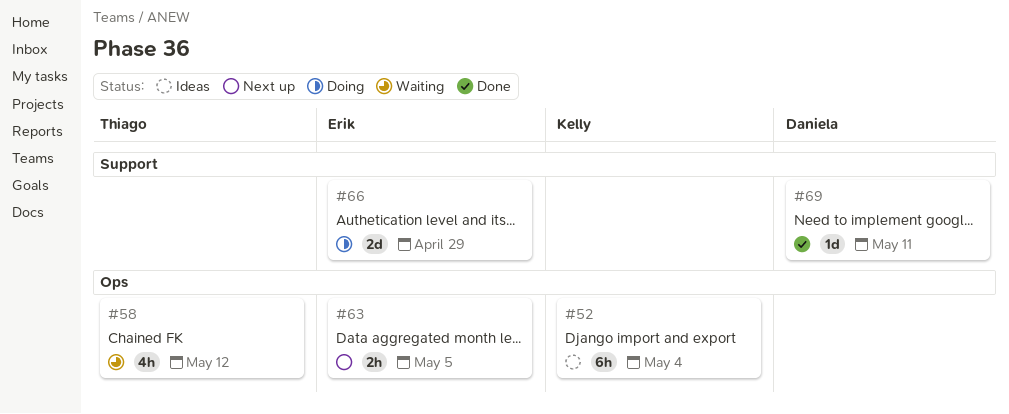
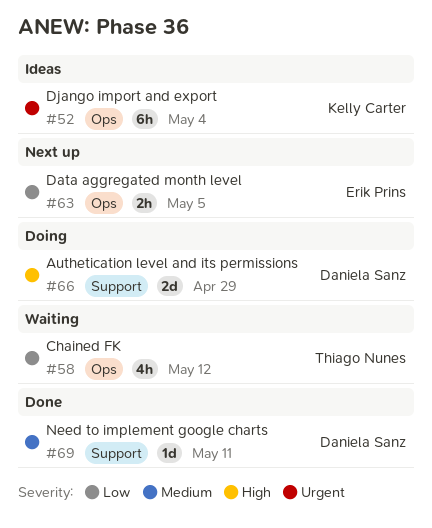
#66, owner: Erik Prins -> Daniela Sanz

